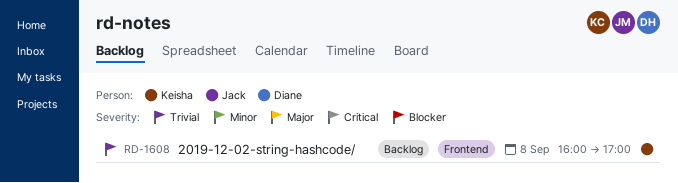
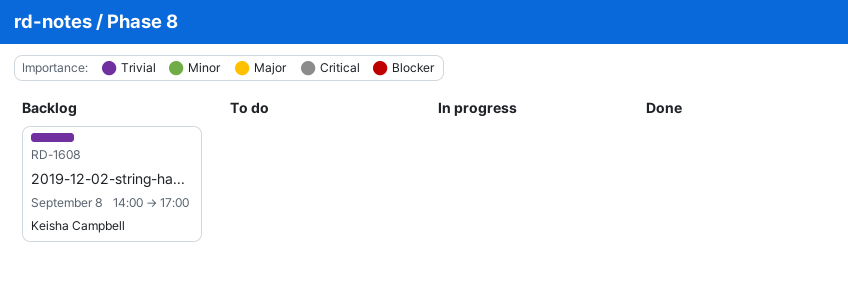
RD-1608, begins: 16:00 -> 14:00

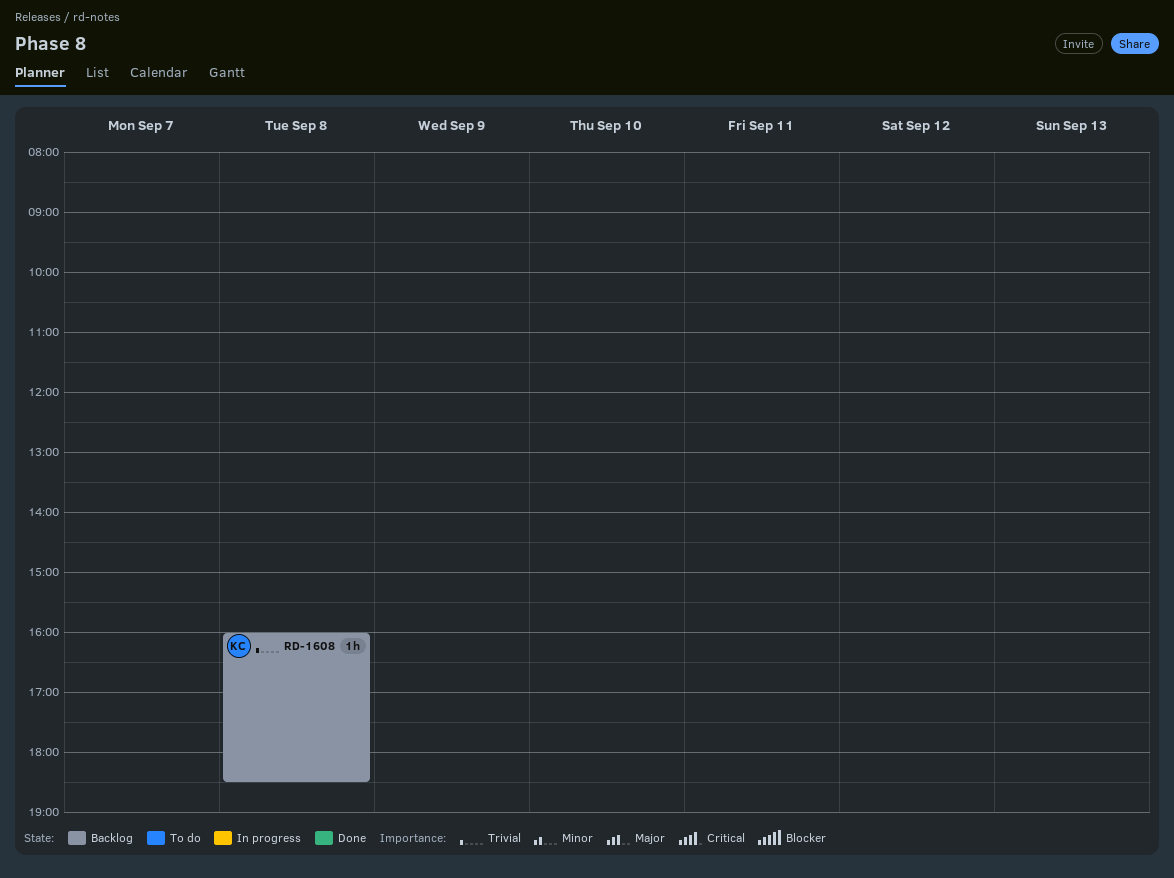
RD-1608, begins: 14:00 -> 16:00
RD-1608, ends: 17:00 -> 18:30

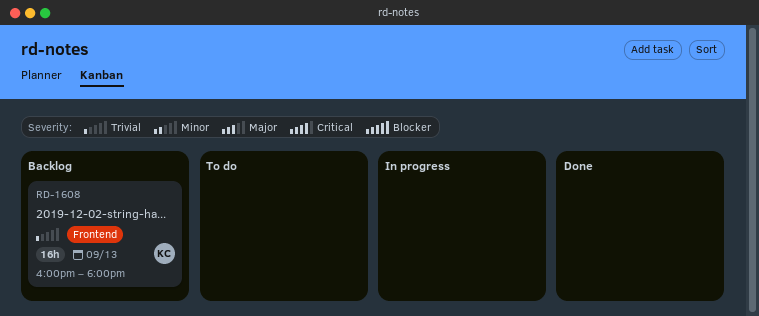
RD-1608, estimate: 1h -> 16h
RD-1608, day: Sep 8 -> Sep 13
RD-1608, ends: 18:30 -> 18:00

